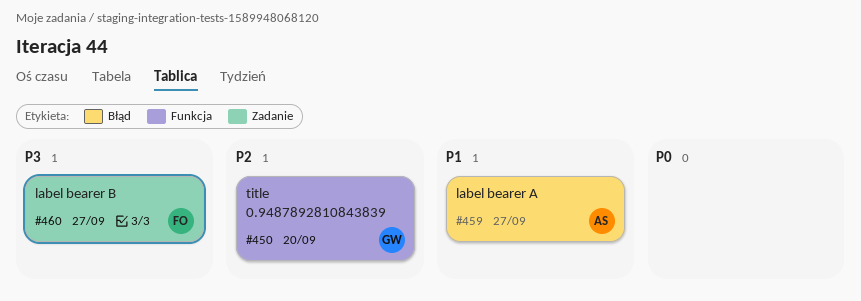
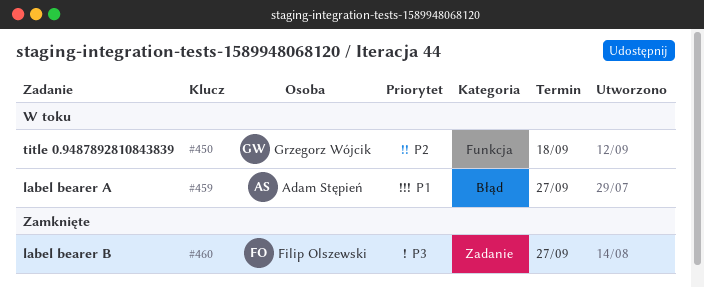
#450, due: Sep 20 -> Sep 18

